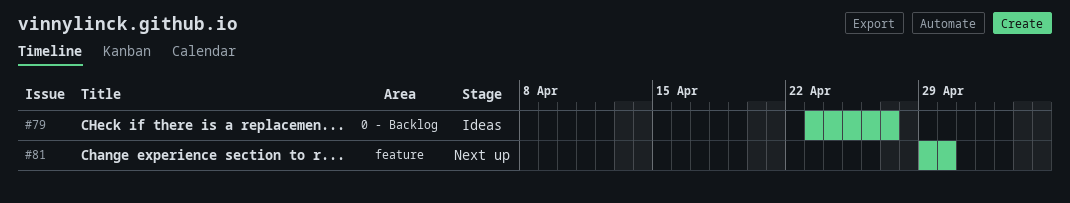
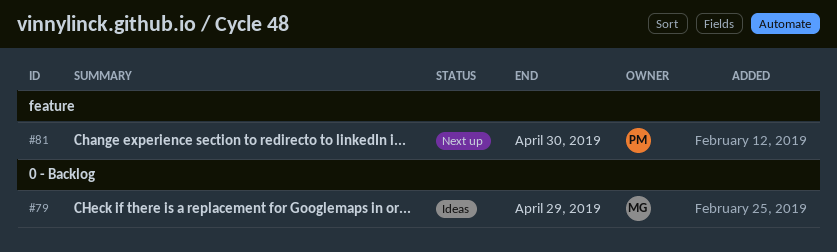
#79, due: Apr 27 -> Apr 29

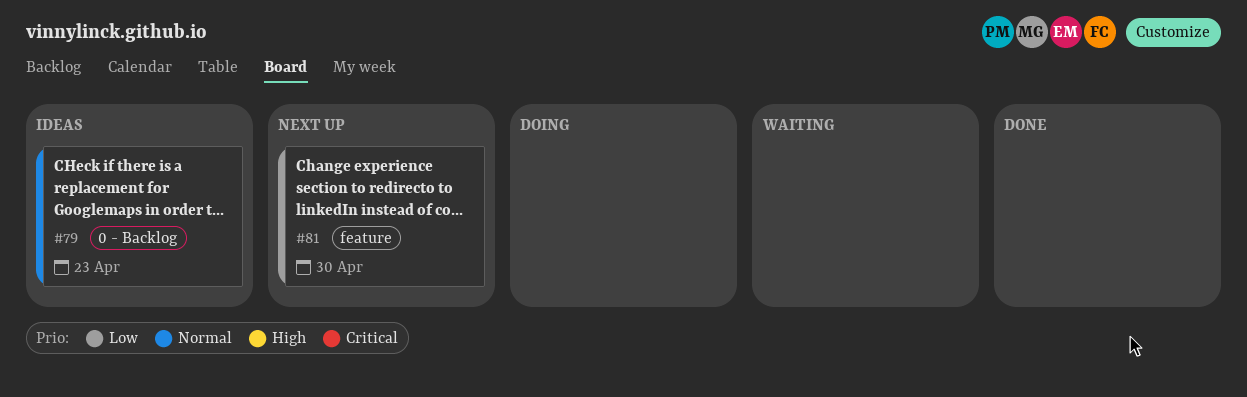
#79, due: Apr 29 -> Apr 23

